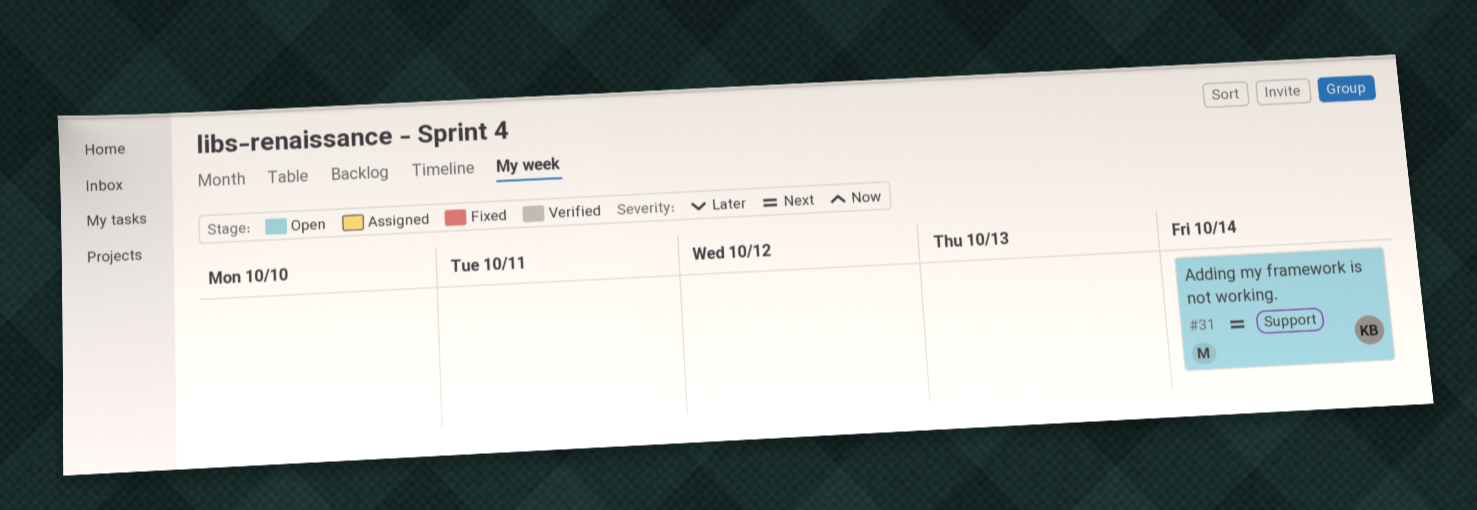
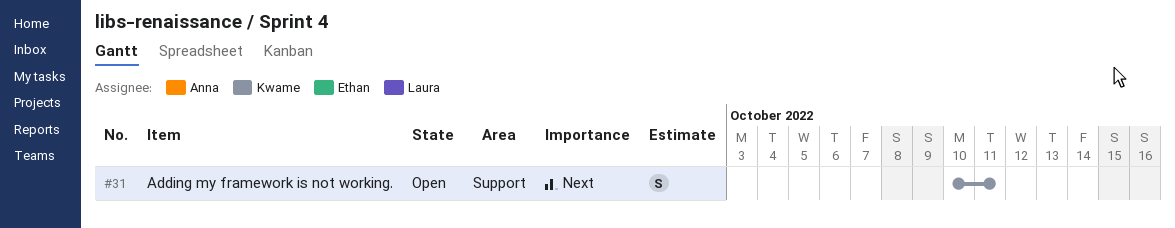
#31, estimate: M -> S
#31, due: Oct 14 -> Oct 11

